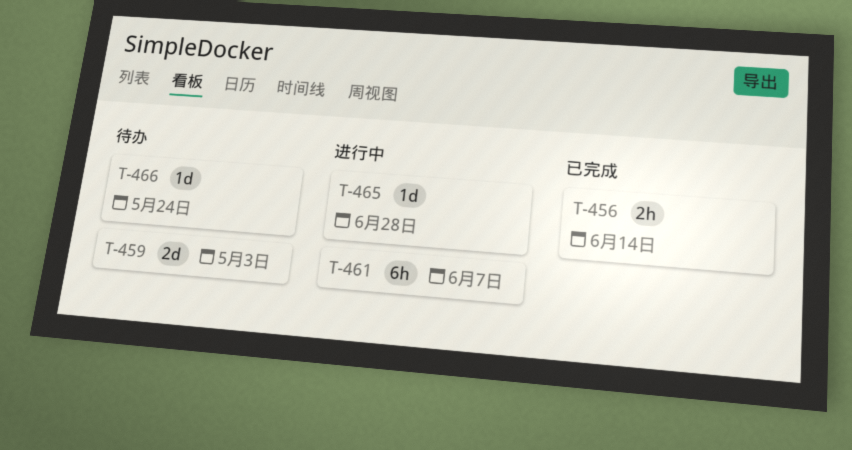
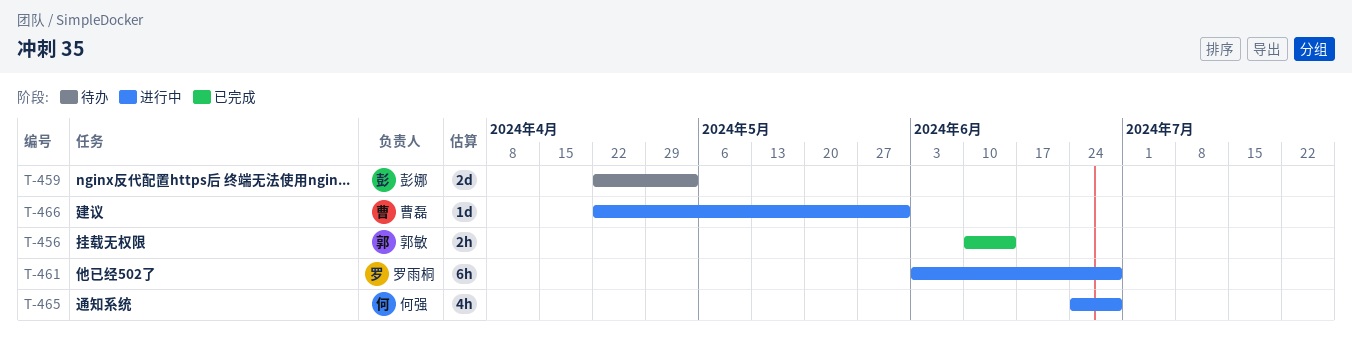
T-461, due: Jun 7 -> Jun 28
T-465, estimate: 1d -> 4h
T-466, status: 待办 -> 进行中
T-466, due: May 24 -> May 31

